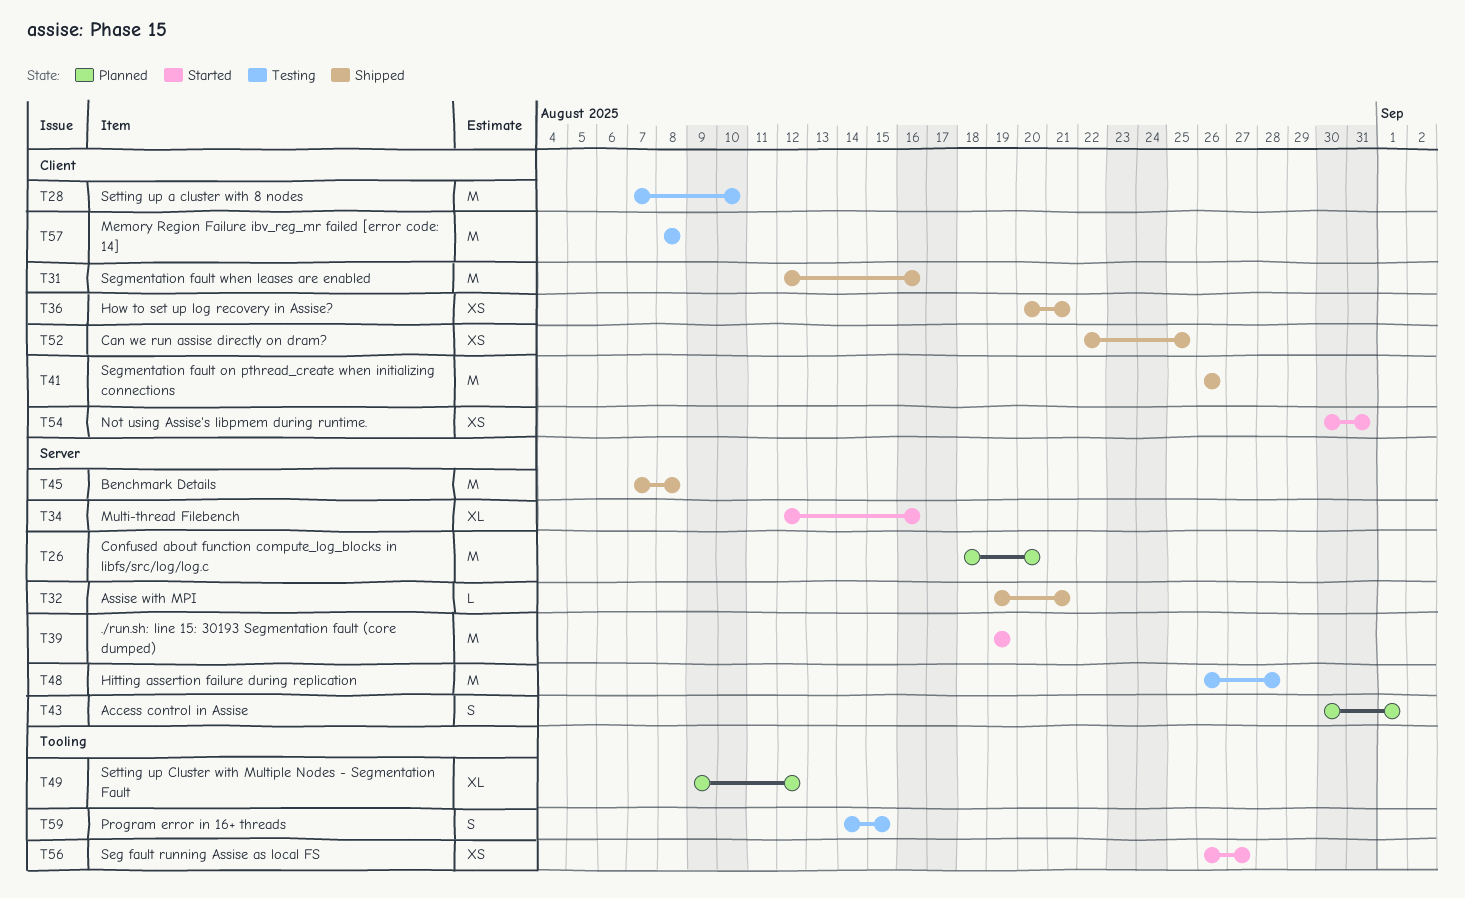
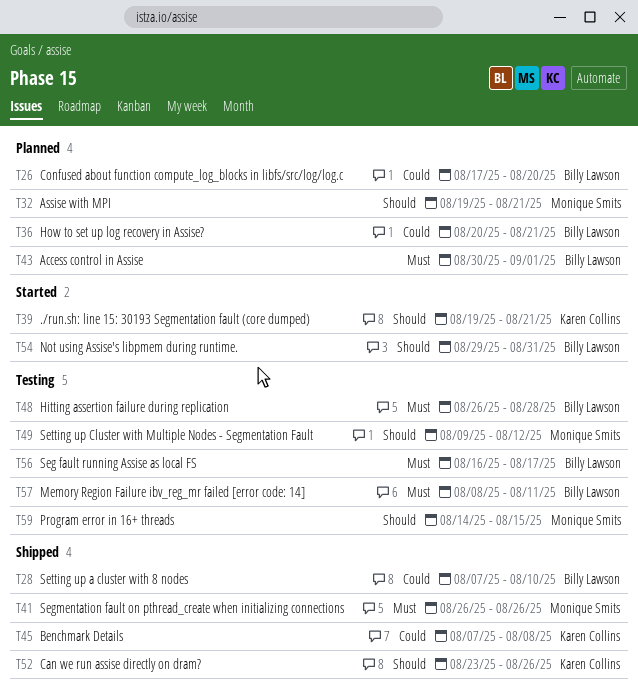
T26, start: Aug 18 -> Aug 17
T28, status: Testing -> Shipped
T31: present -> none
T32, status: Shipped -> Planned
T34: present -> none
T36, status: Shipped -> Planned
T39, due: Aug 19 -> Aug 21
T49, status: Planned -> Testing
T52, start: Aug 22 -> Aug 23
T52, due: Aug 25 -> Aug 26
T54, start: Aug 30 -> Aug 29
T56, status: Started -> Testing
T56, start: Aug 26 -> Aug 16
T56, due: Aug 27 -> Aug 17
T57, due: Aug 8 -> Aug 11

